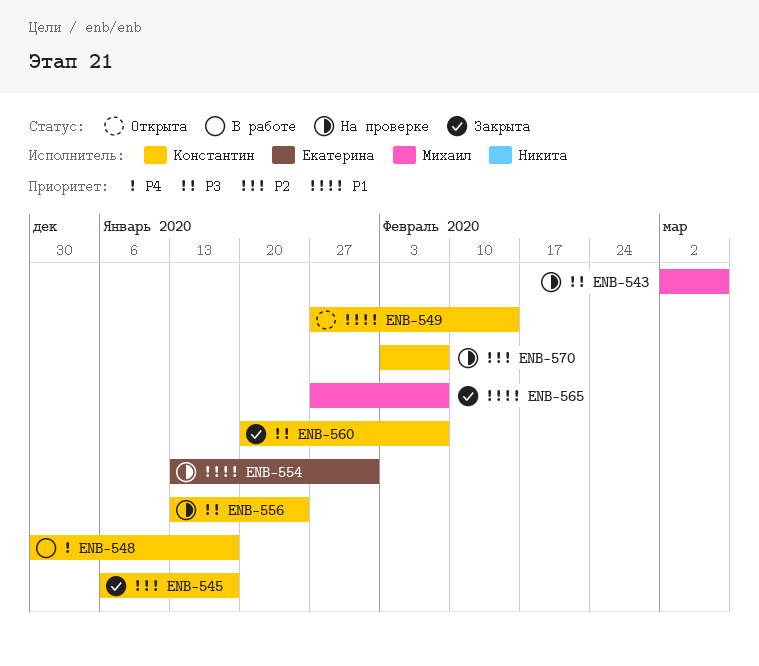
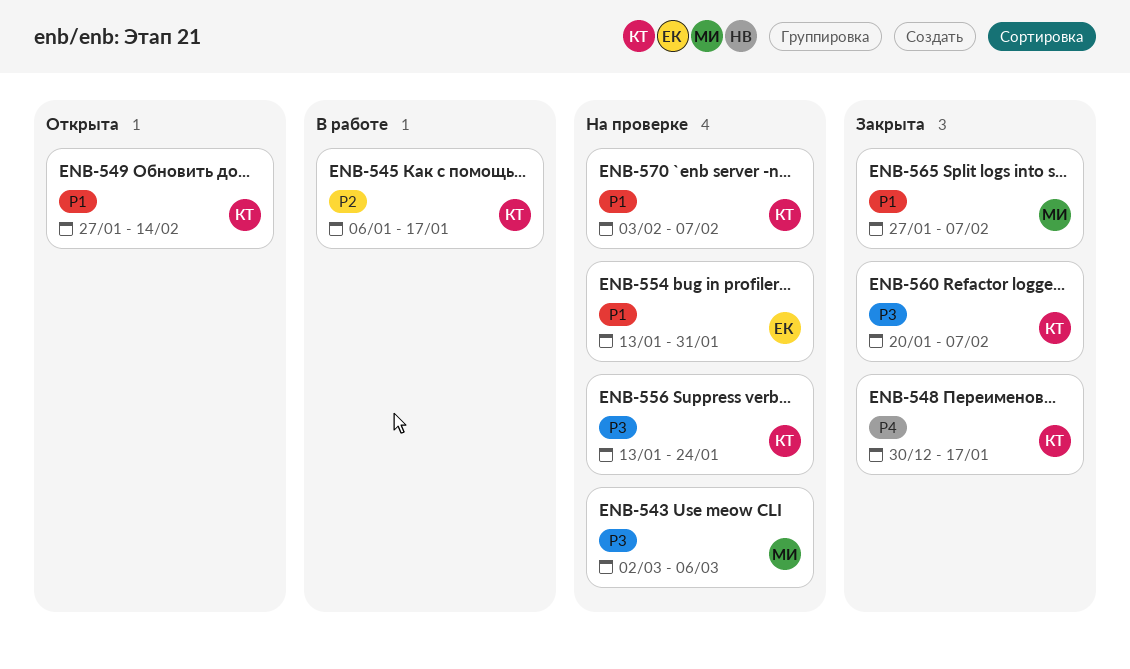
ENB-545, status: Закрыта -> В работе
ENB-548, status: В работе -> Закрыта
ENB-570, priority: P2 -> P1

